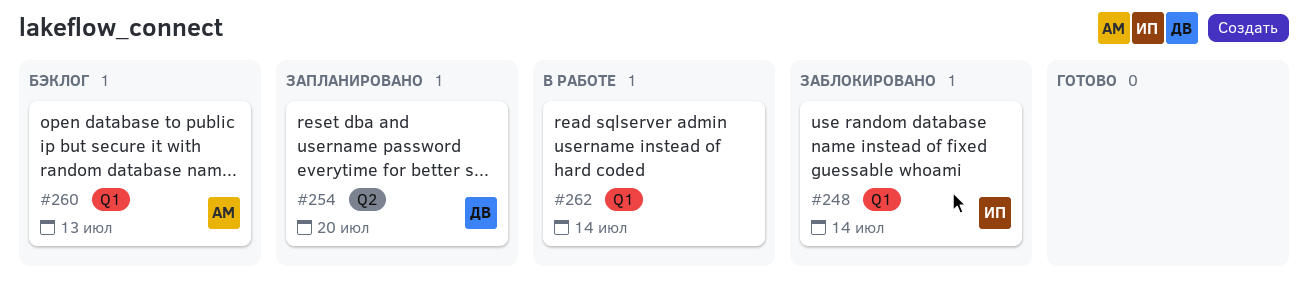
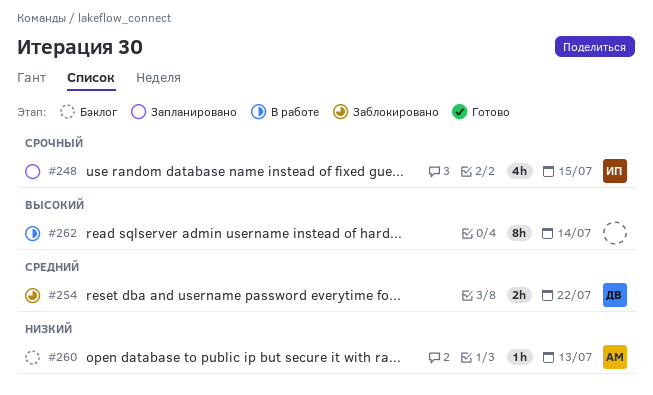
#248, status: Заблокировано -> Запланировано
#248, due: Jul 14 -> Jul 15
#254, status: Запланировано -> Заблокировано
#254, due: Jul 20 -> Jul 22

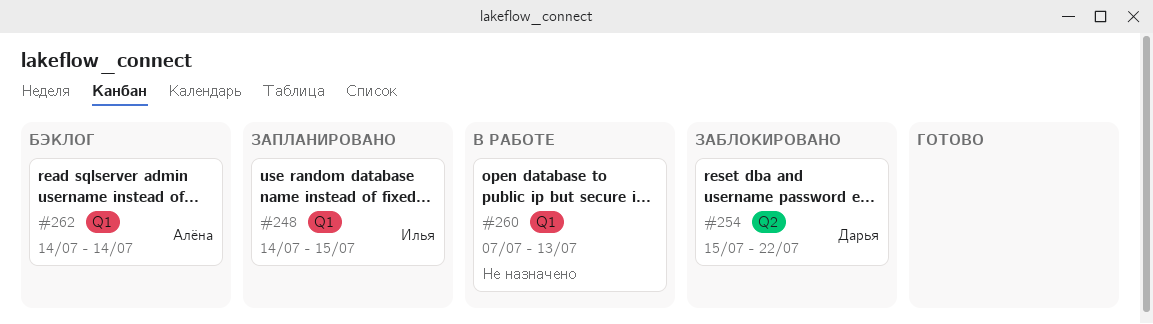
#260, status: Бэклог -> В работе
#260, owner: Алёна -> none
#262, status: В работе -> Бэклог
#262, owner: none -> Алёна

